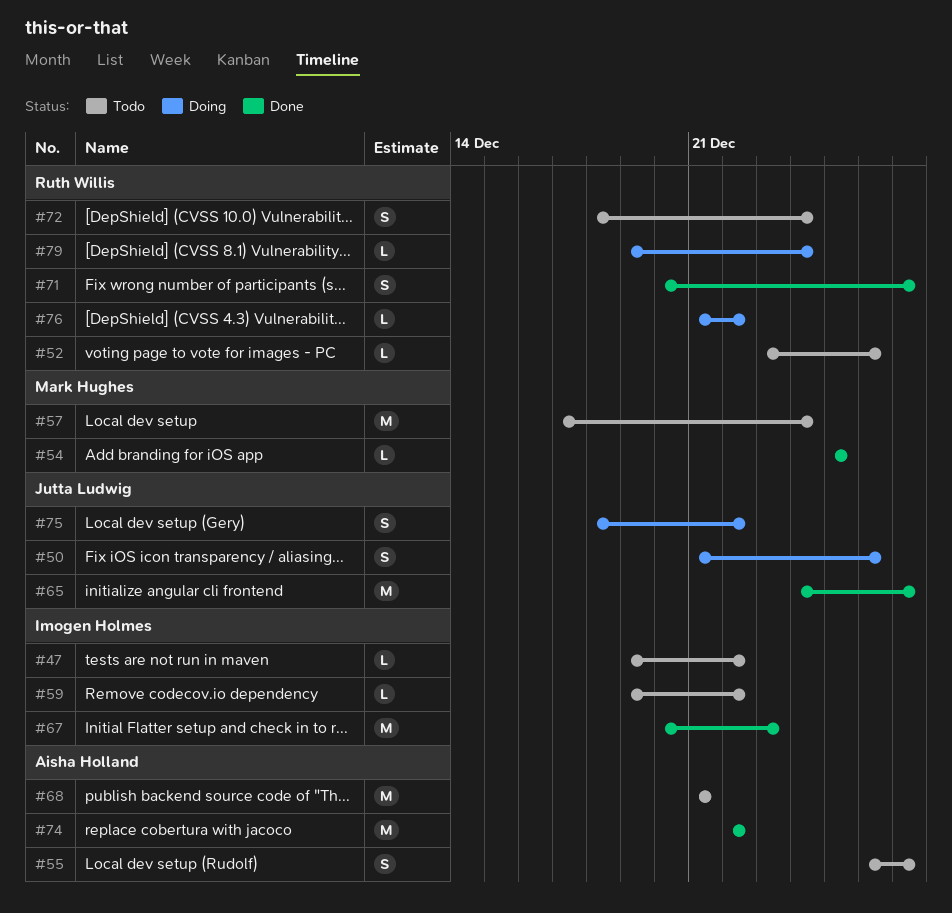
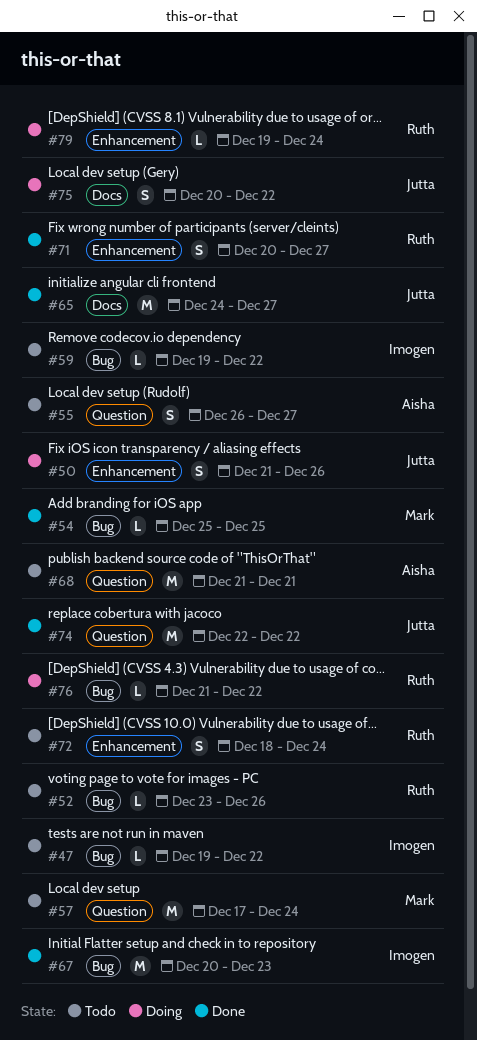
#74, owner: Aisha Holland -> Jutta Ludwig
#75, start: Dec 18 -> Dec 20

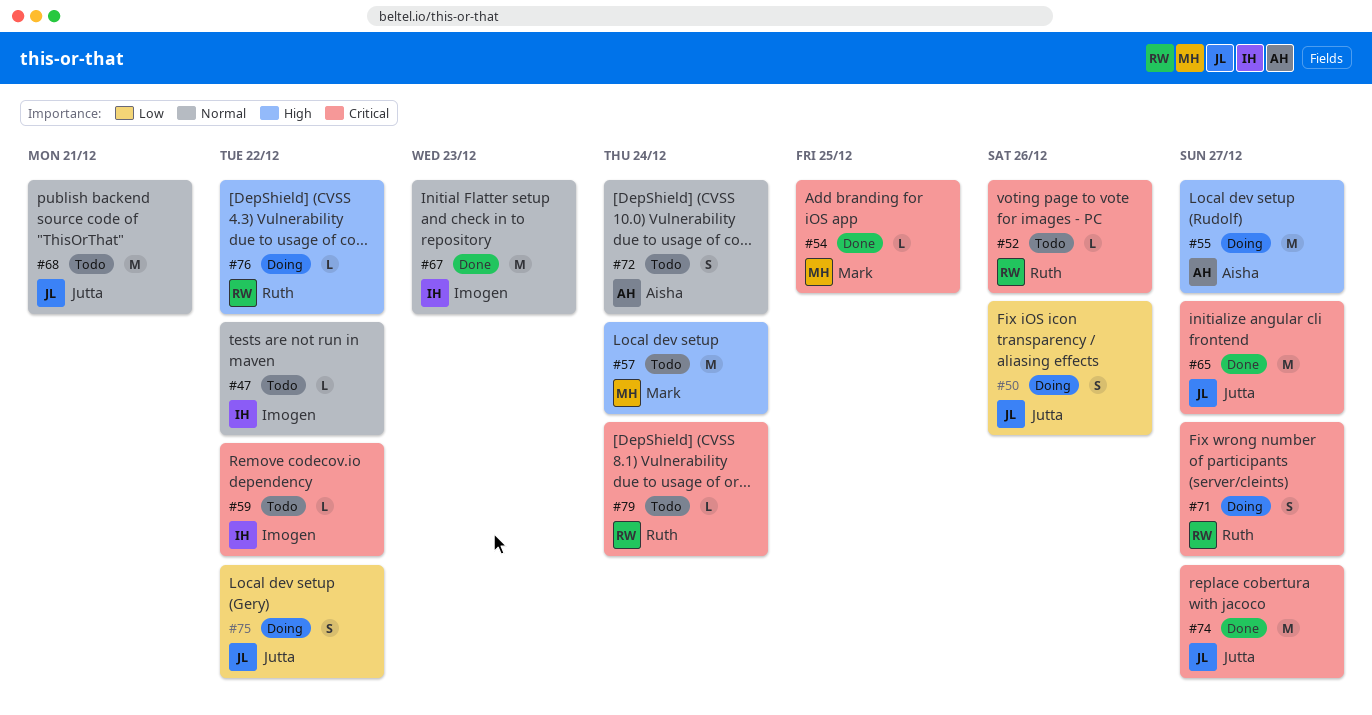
#55, status: Todo -> Doing
#55, estimate: S -> M
#68, owner: Aisha -> Jutta
#71, status: Done -> Doing
#72, owner: Ruth -> Aisha
#74, due: Dec 22 -> Dec 27
#79, status: Doing -> Todo

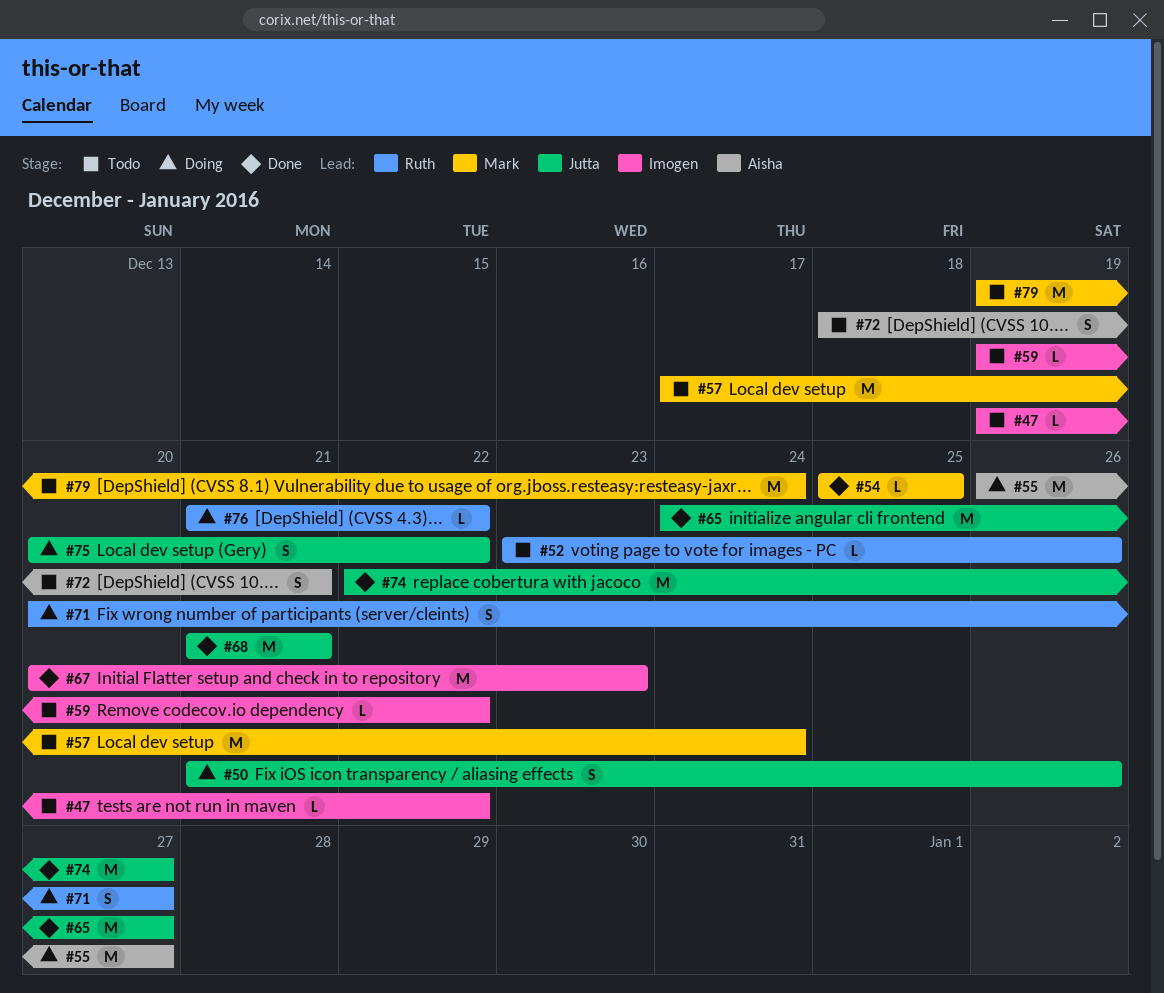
#68, status: Todo -> Done
#72, due: Dec 24 -> Dec 21
#79, owner: Ruth -> Mark
#79, estimate: L -> M

